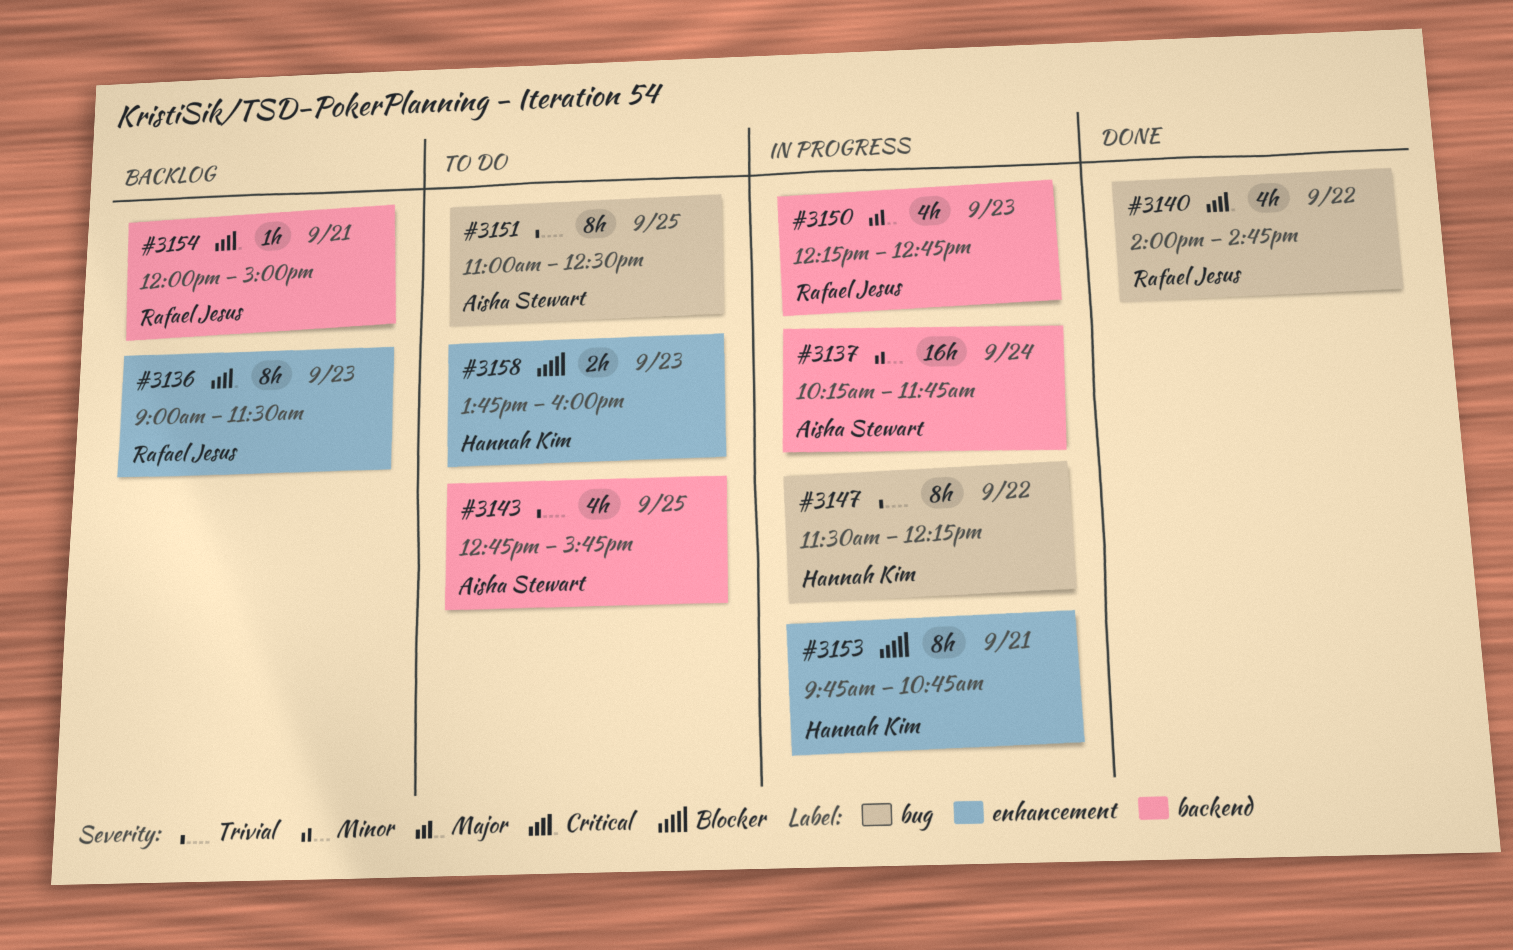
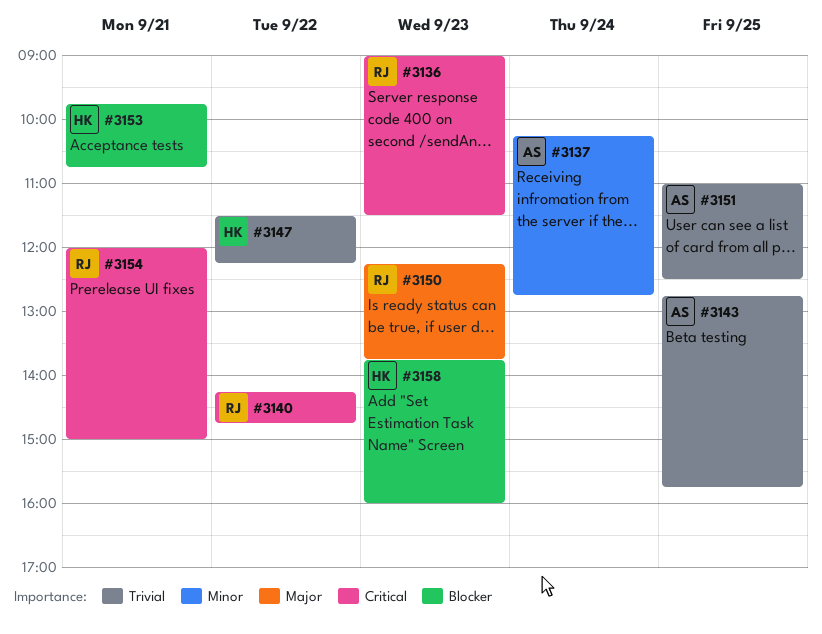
#3137, ends: 11:45 -> 12:45
#3140, begins: 14:00 -> 14:15
#3150, ends: 12:45 -> 13:45

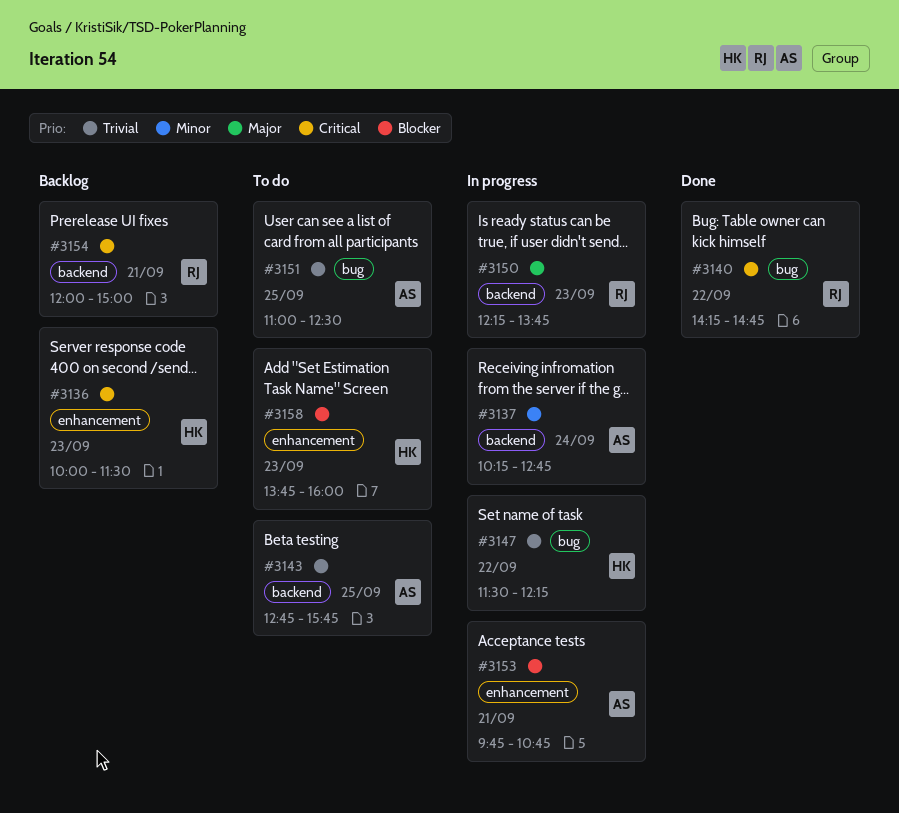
#3136, owner: RJ -> HK
#3136, begins: 09:00 -> 10:00
#3153, owner: HK -> AS

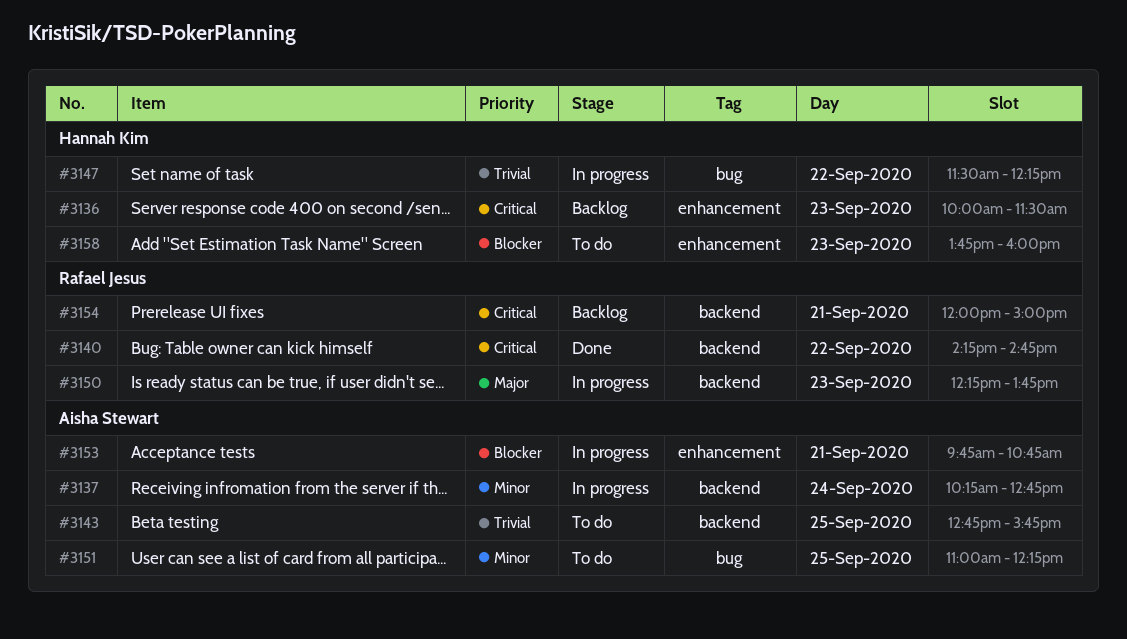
#3140, label: bug -> backend
#3151, priority: Trivial -> Minor
#3151, ends: 12:30 -> 12:15

